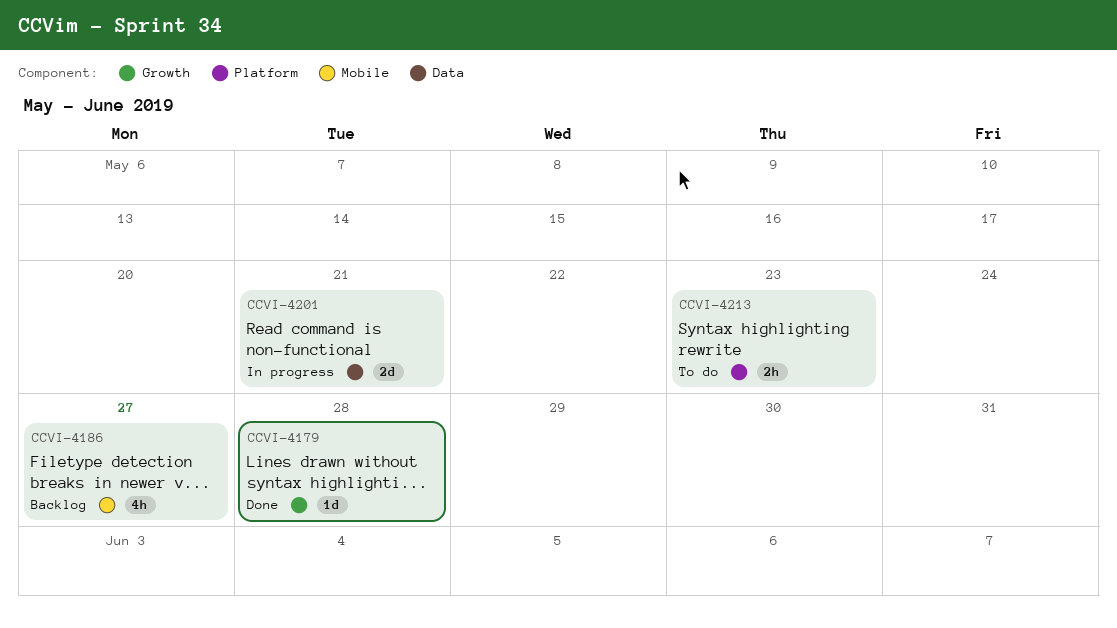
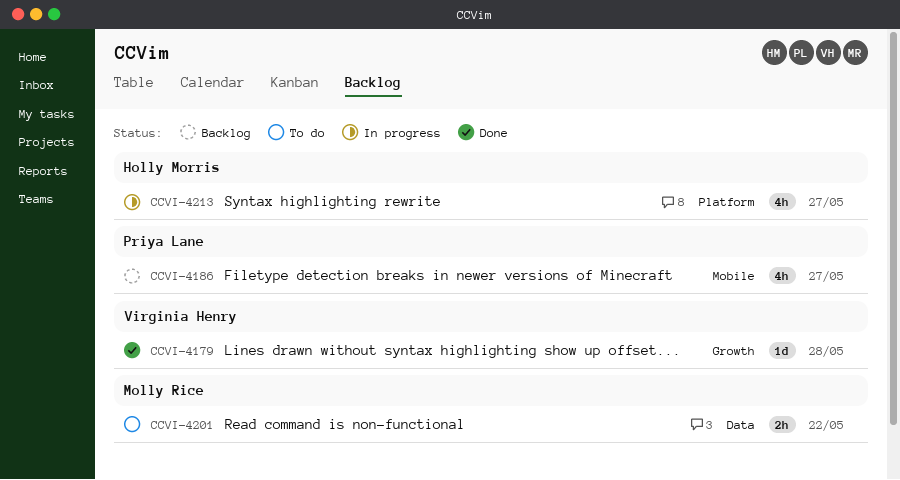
CCVI-4201, status: In progress -> To do
CCVI-4201, estimate: 2d -> 2h
CCVI-4201, due: May 21 -> May 22
CCVI-4213, status: To do -> In progress
CCVI-4213, estimate: 2h -> 4h
CCVI-4213, due: May 23 -> May 27

